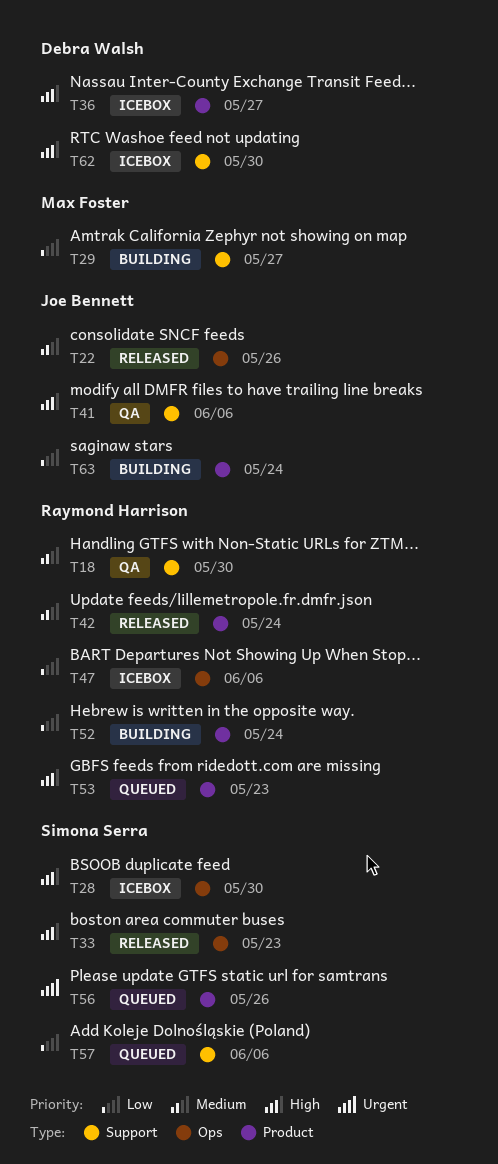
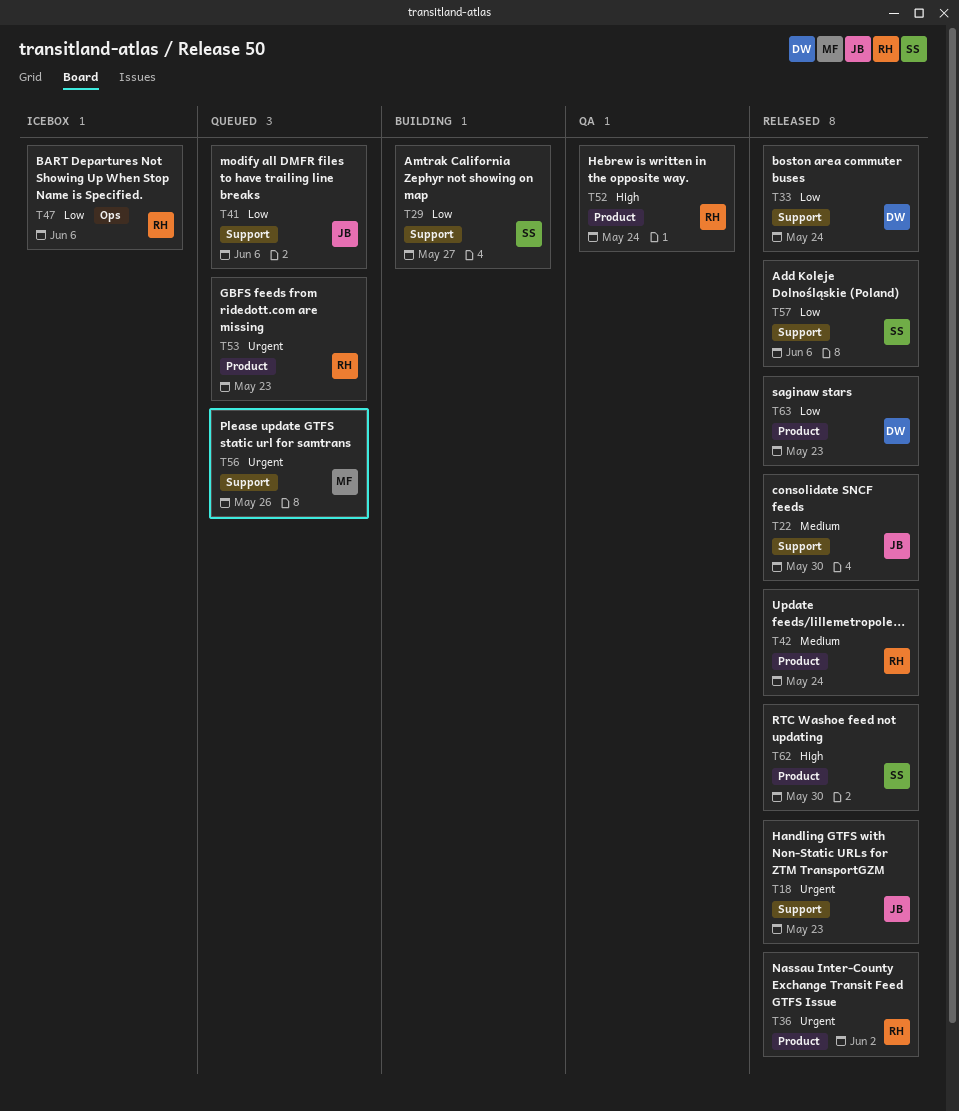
T18, status: QA -> Released
T18, owner: Raymond Harrison -> Joe Bennett
T18, priority: Medium -> Urgent
T18, due: May 30 -> May 23
T22, label: Ops -> Support
T22, due: May 26 -> May 30
T28: present -> none
T29, owner: Max Foster -> Simona Serra
T33, owner: Simona Serra -> Debra Walsh
T33, priority: High -> Low
T33, label: Ops -> Support
T33, due: May 23 -> May 24
T36, status: Icebox -> Released
T36, owner: Debra Walsh -> Raymond Harrison
T36, priority: High -> Urgent
T36, due: May 27 -> Jun 2
T41, status: QA -> Queued
T41, priority: High -> Low
T52, status: Building -> QA
T52, priority: Low -> High
T53, priority: High -> Urgent
T56, owner: Simona Serra -> Max Foster
T56, label: Product -> Support
T57, status: Queued -> Released
T62, status: Icebox -> Released
T62, owner: Debra Walsh -> Simona Serra
T62, label: Support -> Product
T63, status: Building -> Released
T63, owner: Joe Bennett -> Debra Walsh
T63, due: May 24 -> May 23

